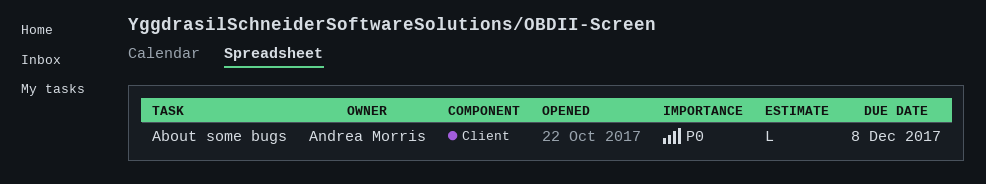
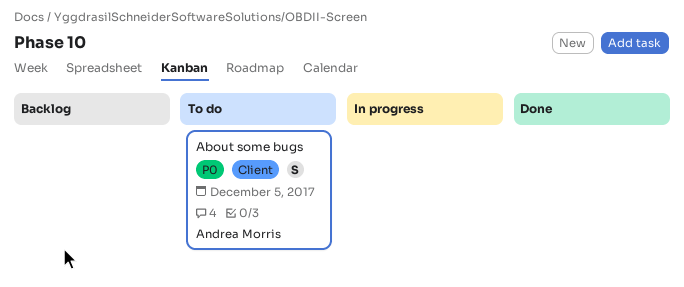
About some bugs, estimate: L -> S
About some bugs, due: Dec 8 -> Dec 5

